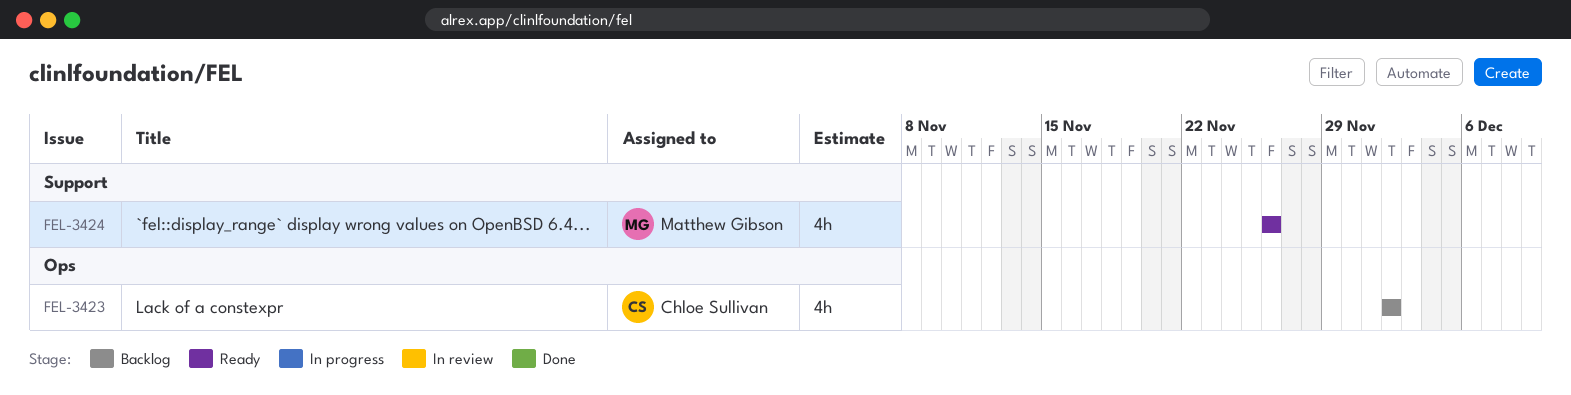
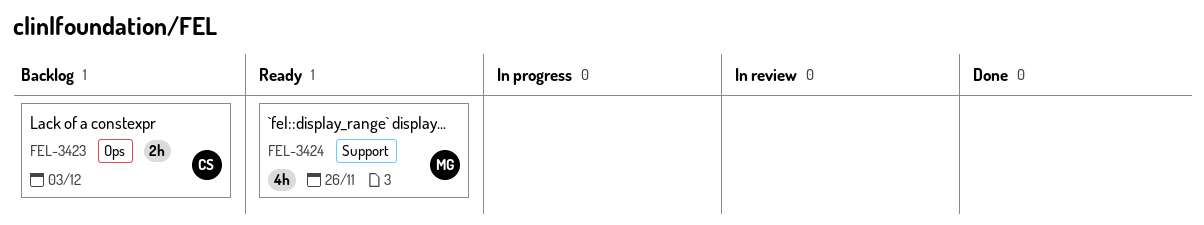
FEL-3423, estimate: 4h -> 2h
FEL-3423, due: Dec 2 -> Dec 3

